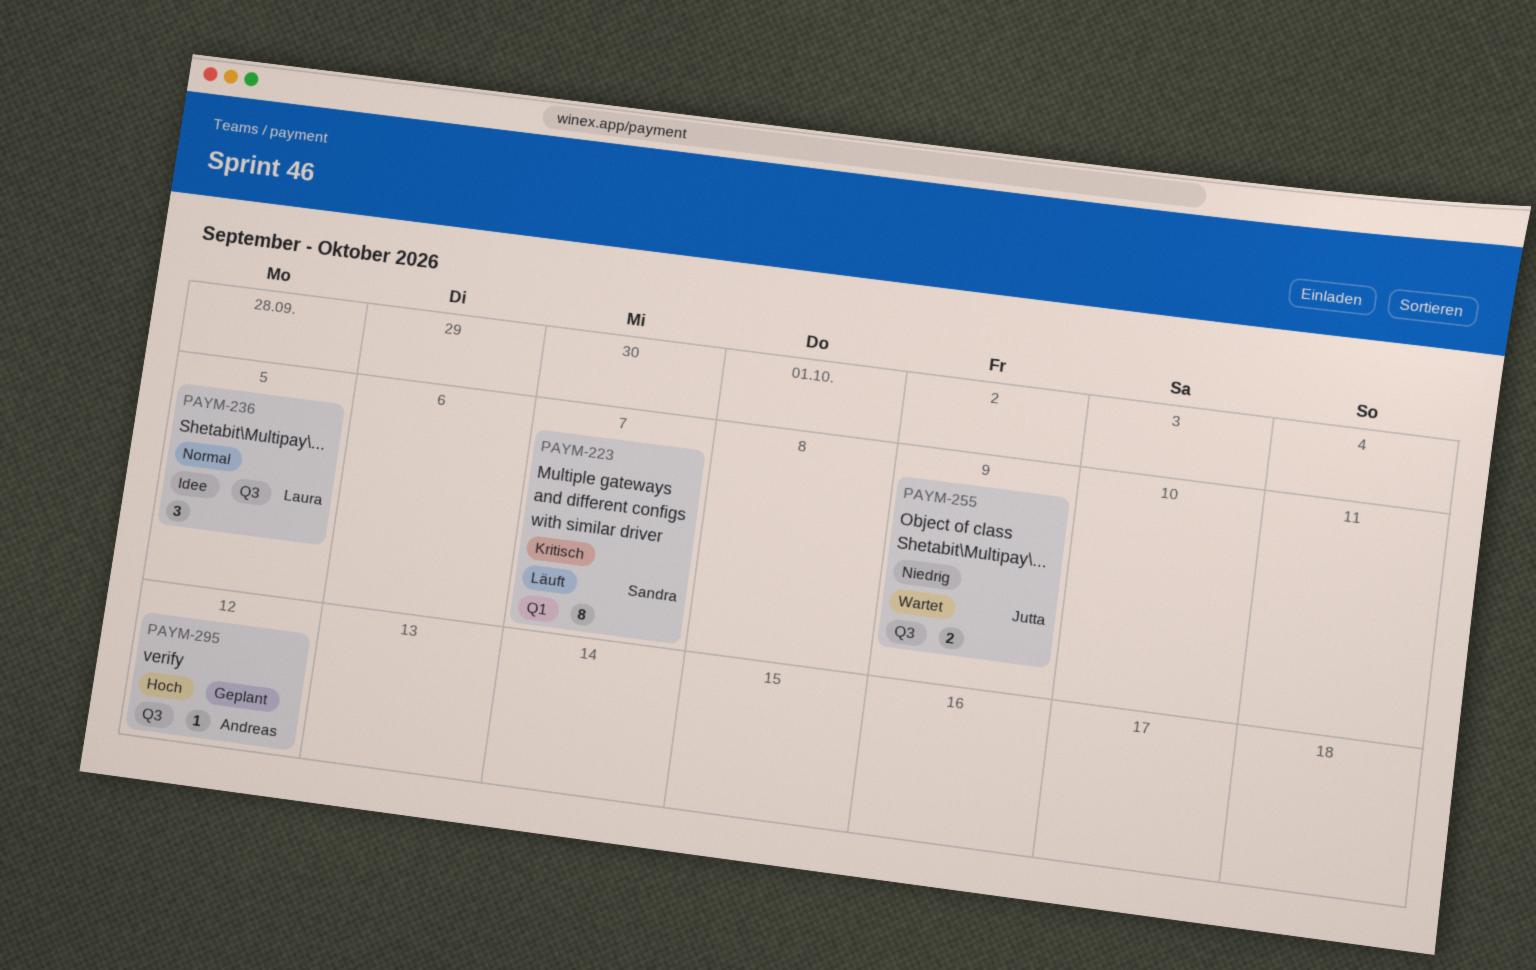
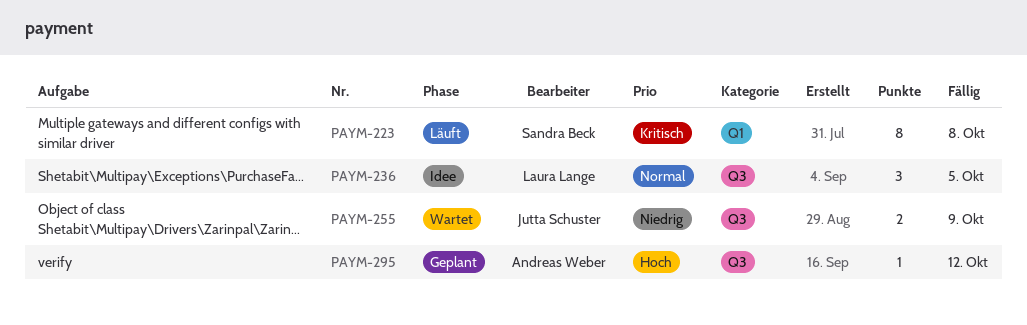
PAYM-223, due: Oct 7 -> Oct 8

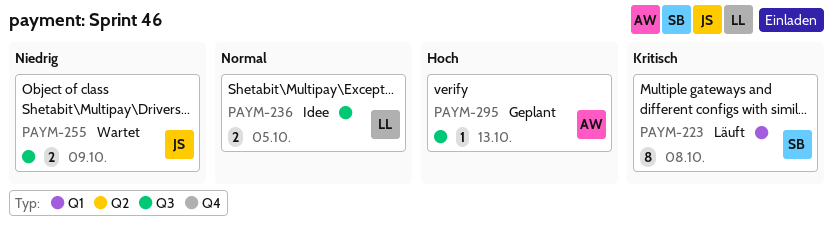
PAYM-236, estimate: 3 -> 2
PAYM-295, due: Oct 12 -> Oct 13

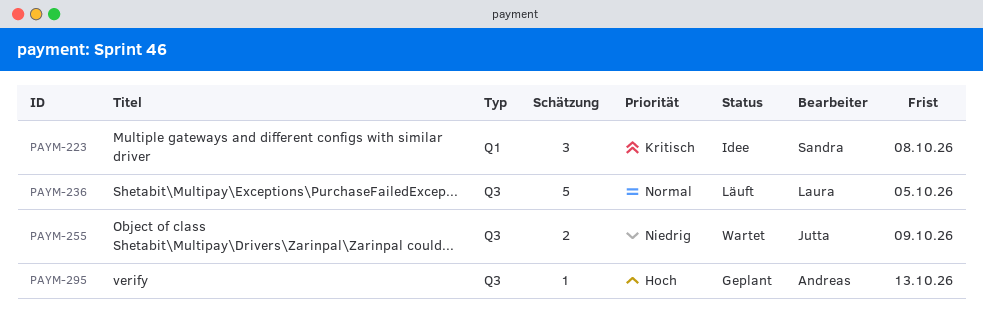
PAYM-223, status: Läuft -> Idee
PAYM-223, estimate: 8 -> 3
PAYM-236, status: Idee -> Läuft
PAYM-236, estimate: 2 -> 5

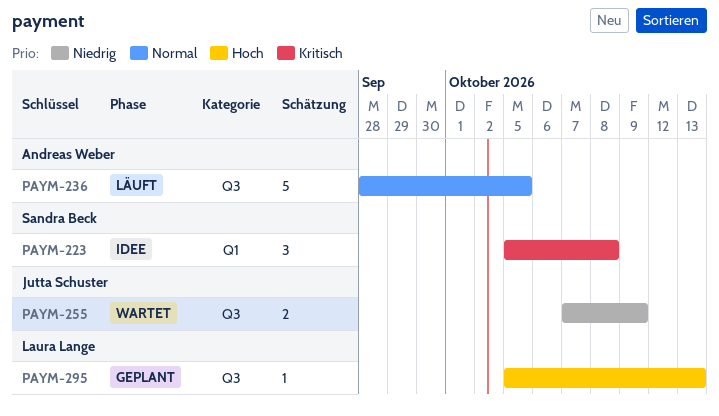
PAYM-236, owner: Laura Lange -> Andreas Weber
PAYM-295, owner: Andreas Weber -> Laura Lange

